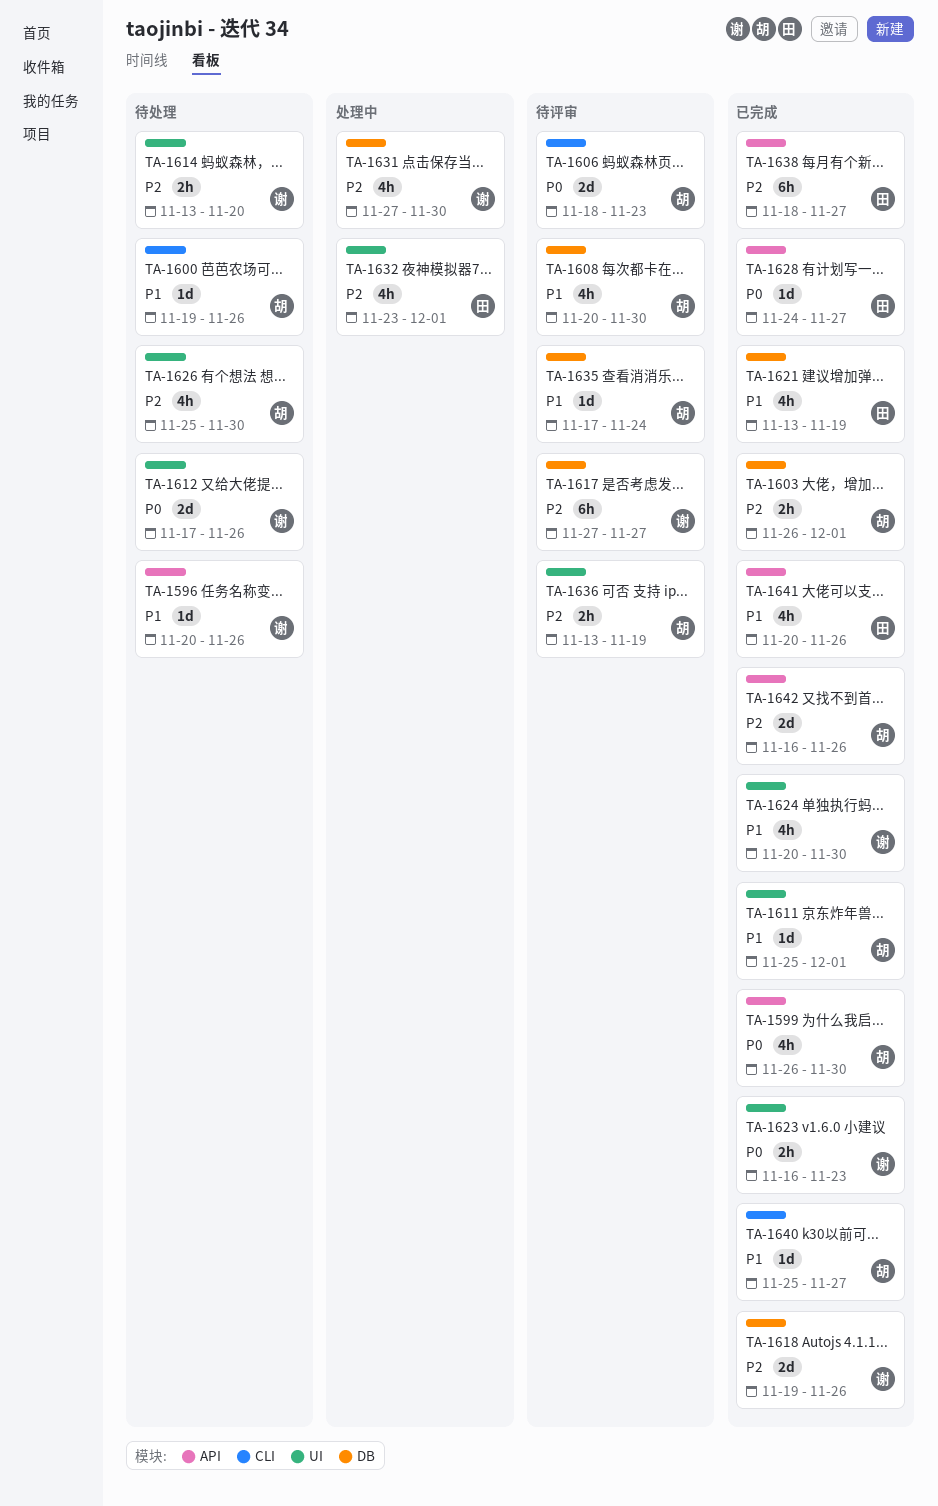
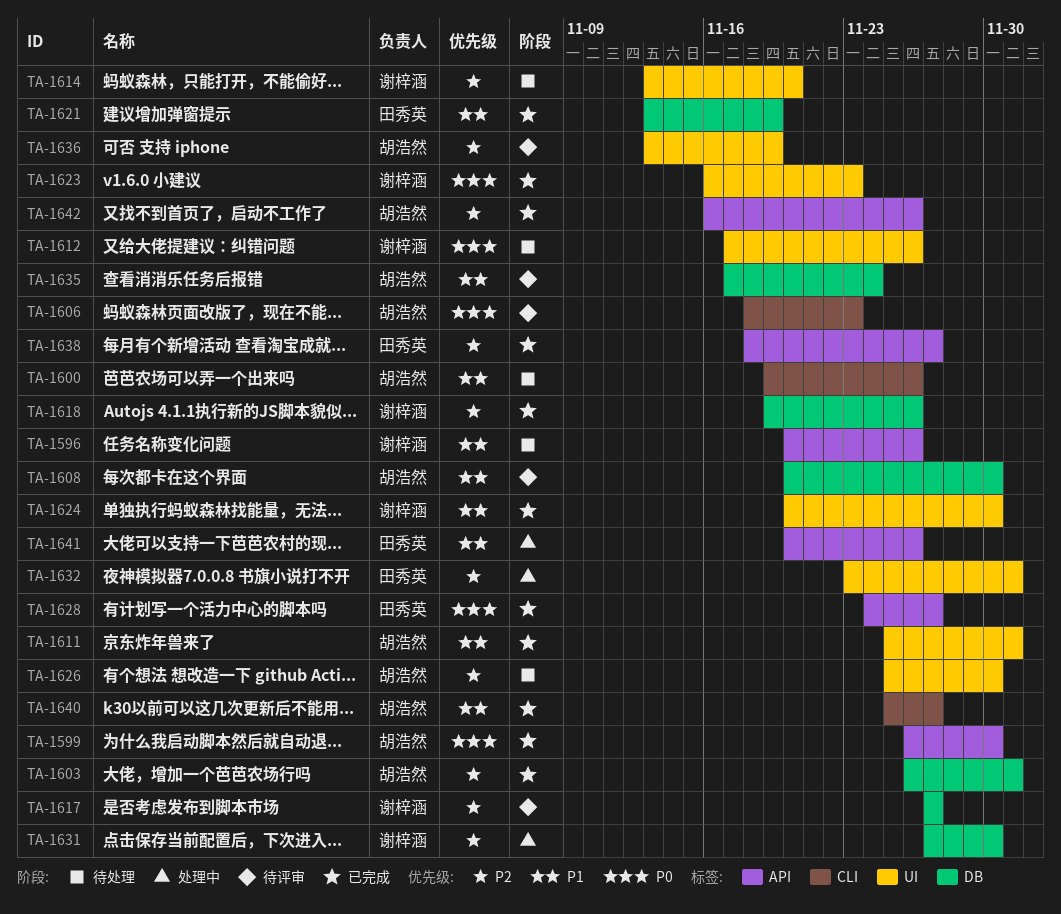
TA-1641, status: 已完成 -> 处理中

